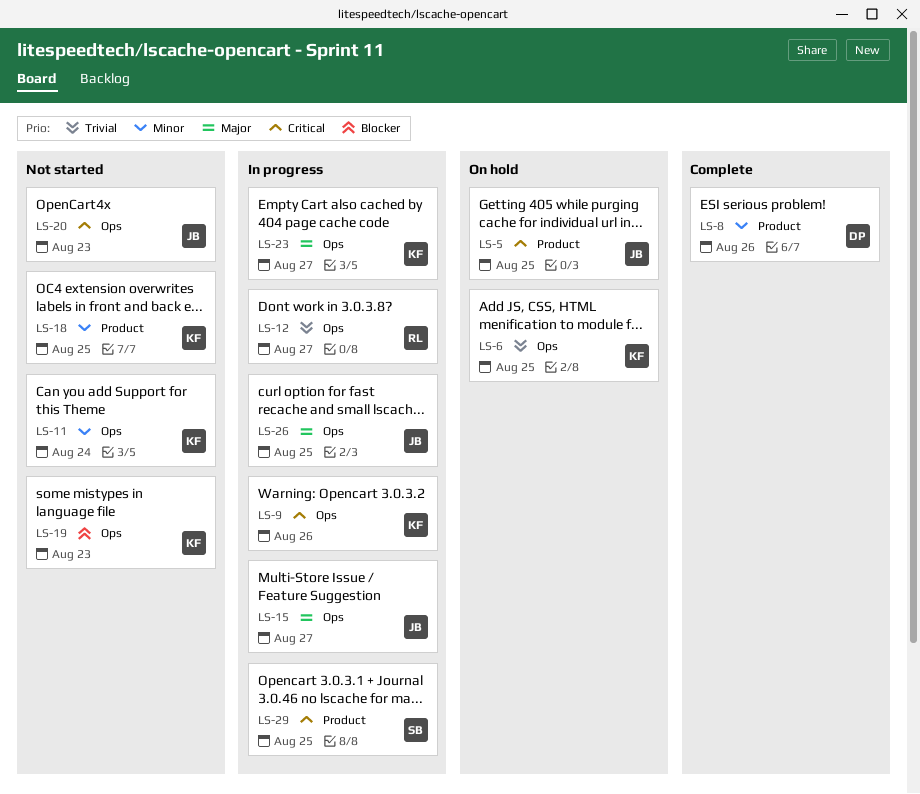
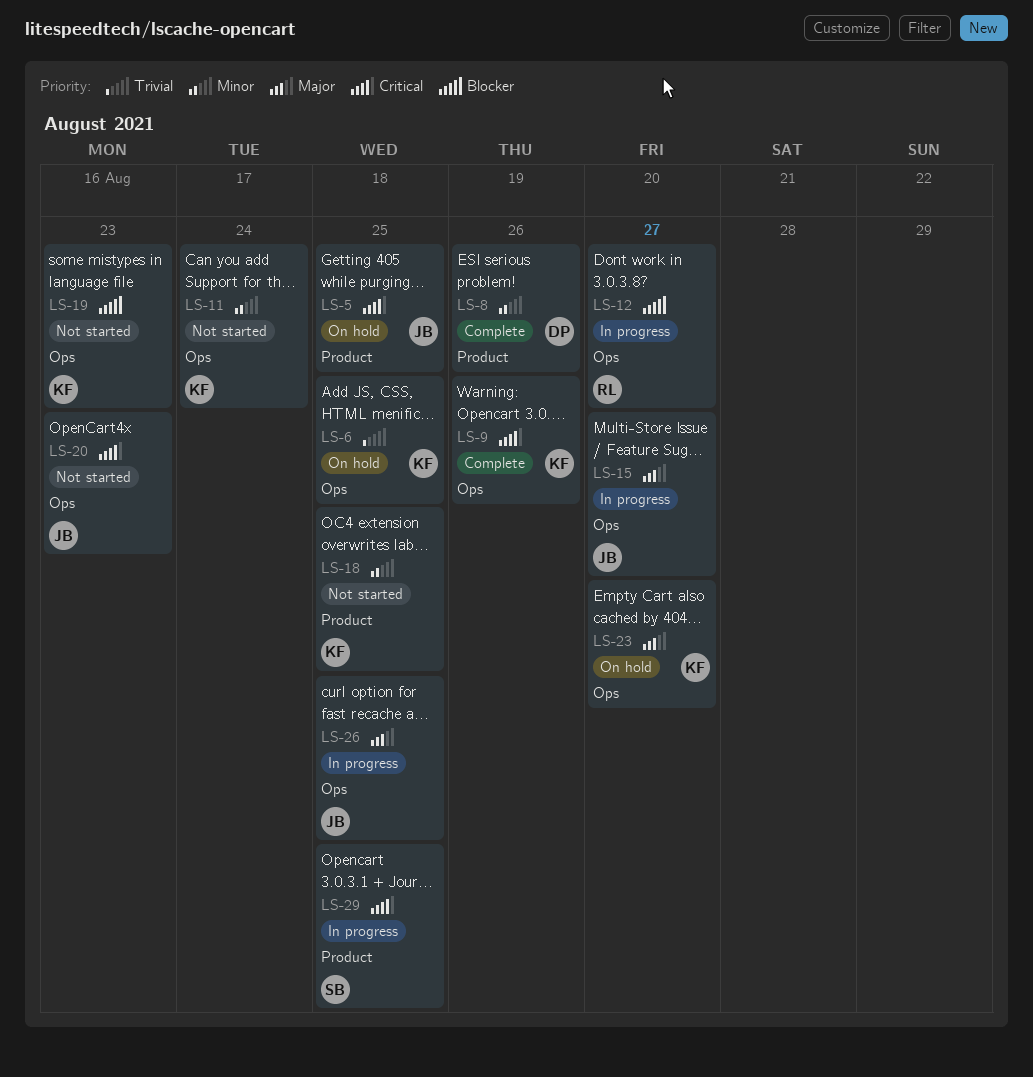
LS-9, status: In progress -> Complete
LS-12, priority: Trivial -> Blocker
LS-23, status: In progress -> On hold

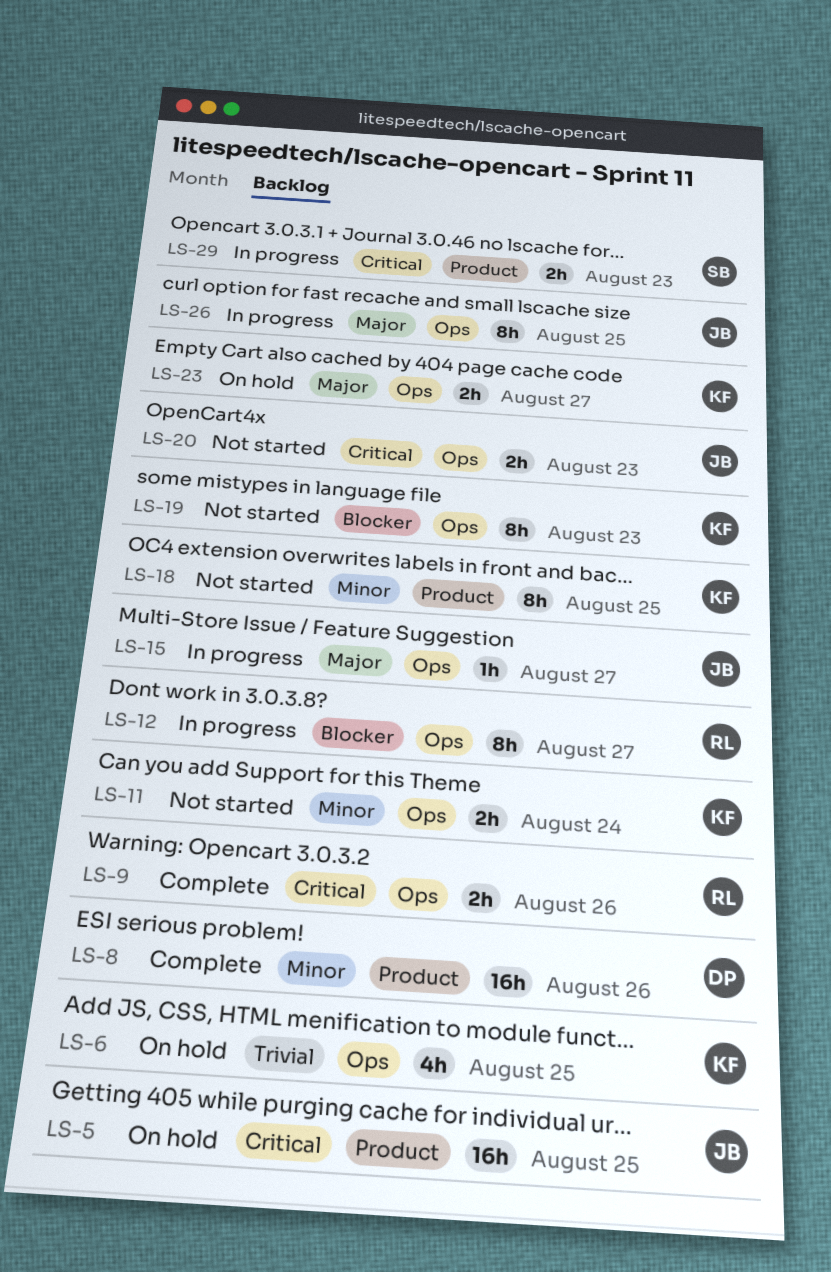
LS-9, owner: KF -> RL
LS-29, due: Aug 25 -> Aug 23

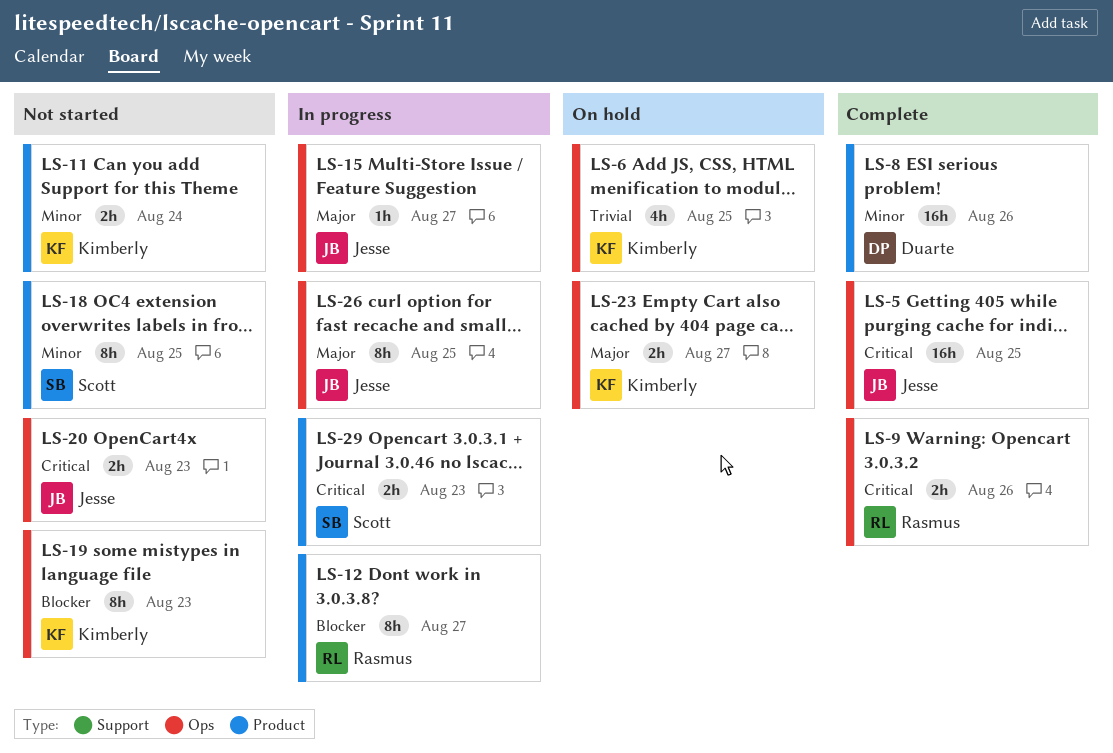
LS-5, status: On hold -> Complete
LS-5, label: Product -> Ops
LS-11, label: Ops -> Product
LS-12, label: Ops -> Product
LS-18, owner: Kimberly -> Scott

